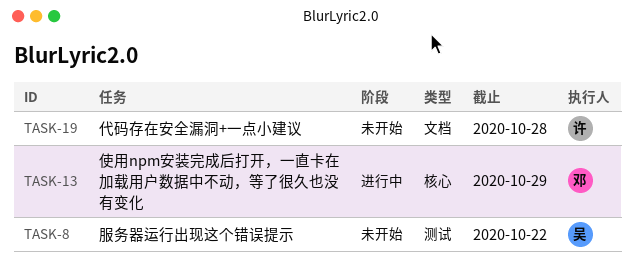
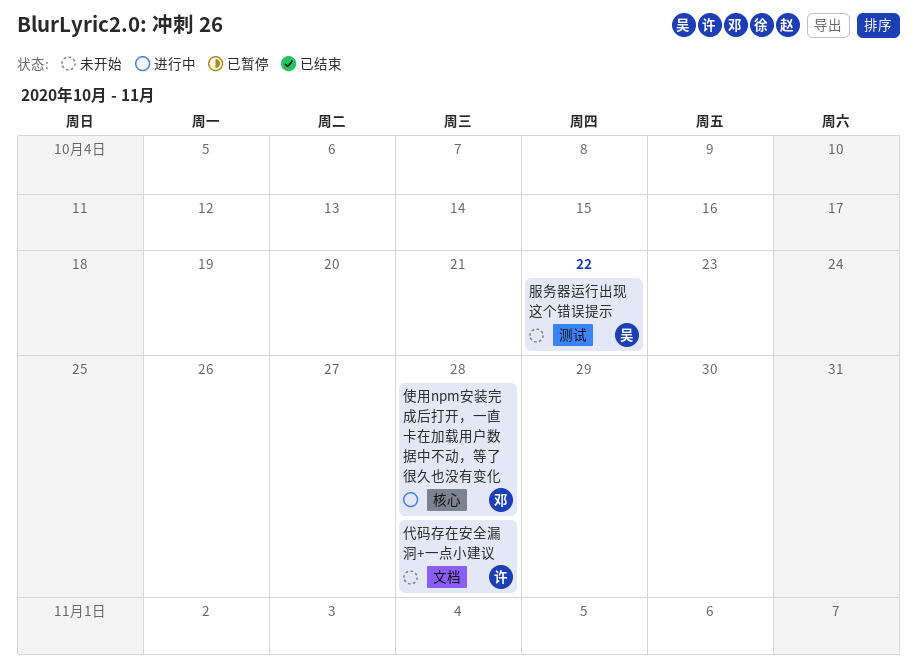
使用npm安装完成后打开，一直卡在加载用户数据中不动，等了很久也没有变化, due: Oct 29 -> Oct 28

